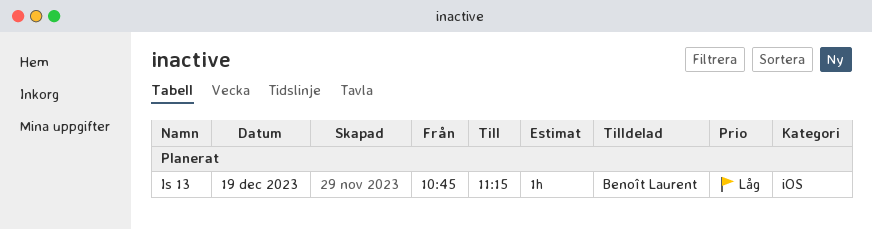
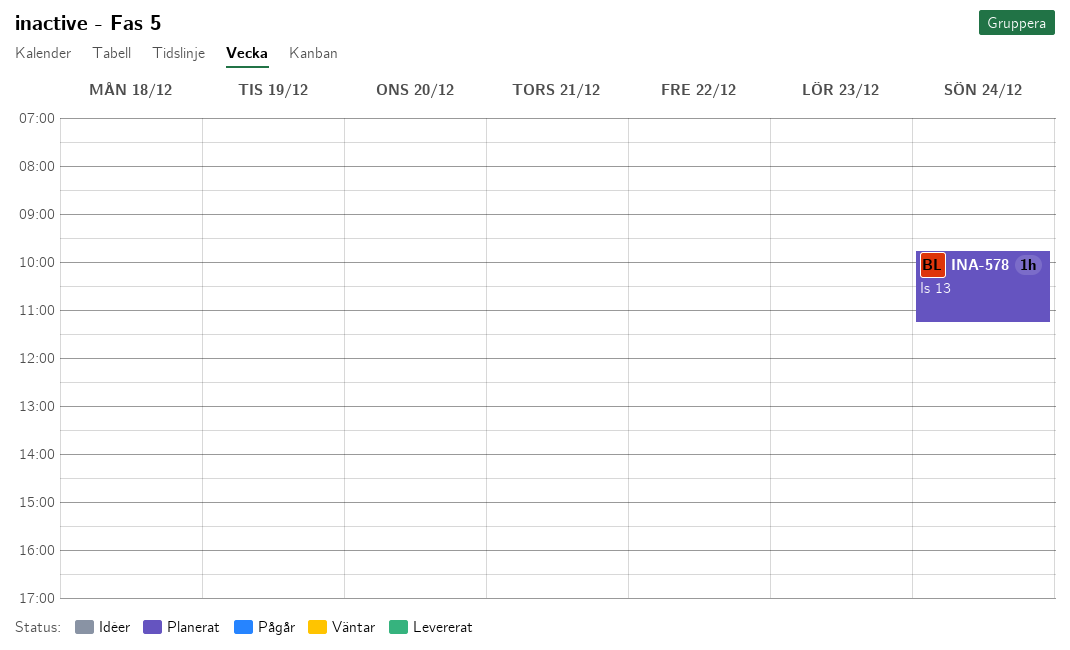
Is 13, day: Dec 19 -> Dec 24
Is 13, begins: 10:45 -> 09:45

